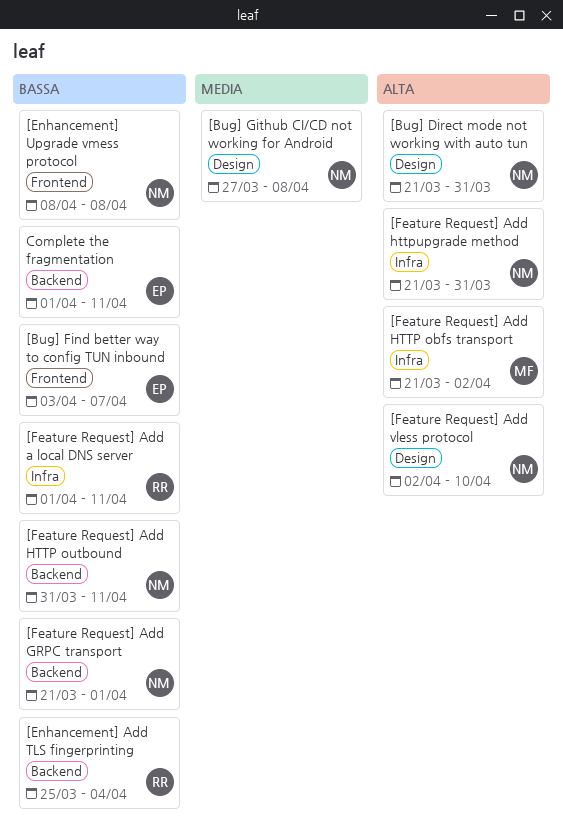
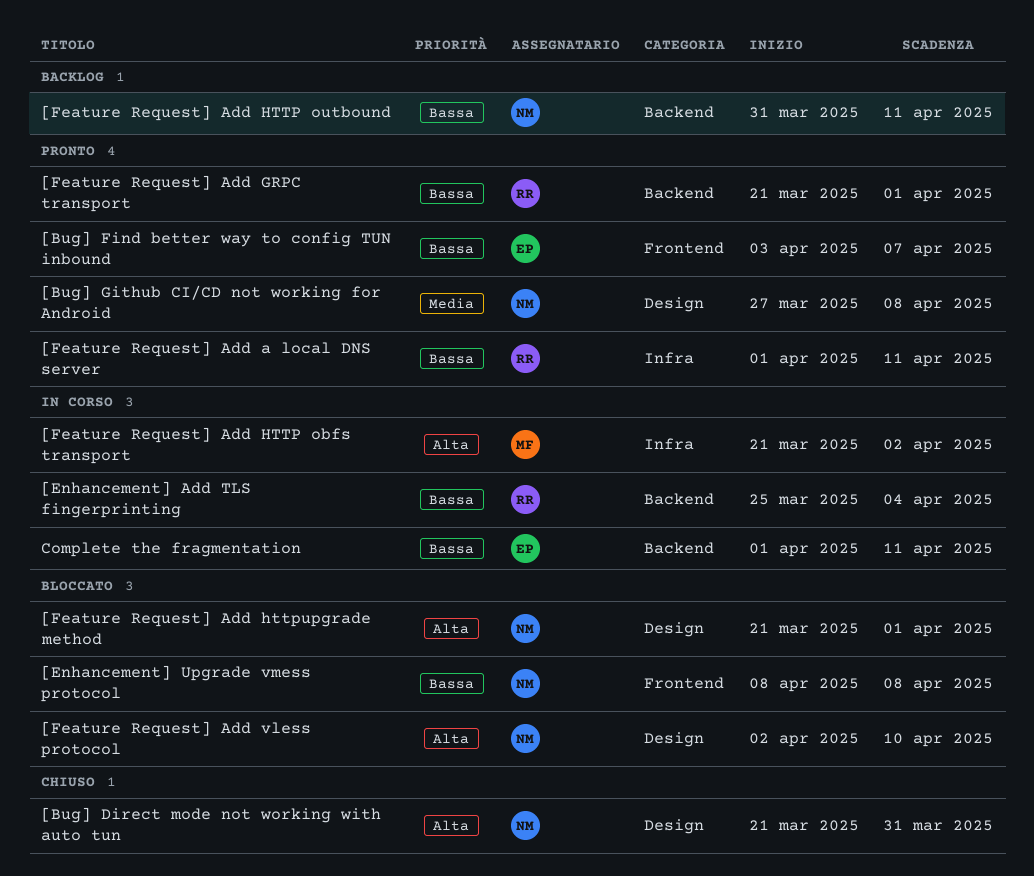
[Feature Request] Add GRPC transport, owner: NM -> RR
[Feature Request] Add httpupgrade method, label: Infra -> Design
[Feature Request] Add httpupgrade method, due: Mar 31 -> Apr 1

